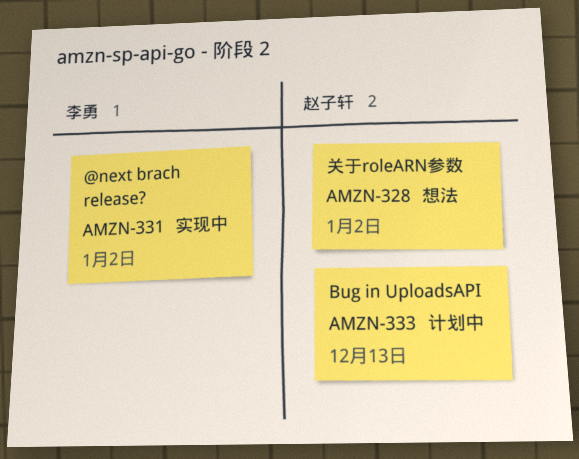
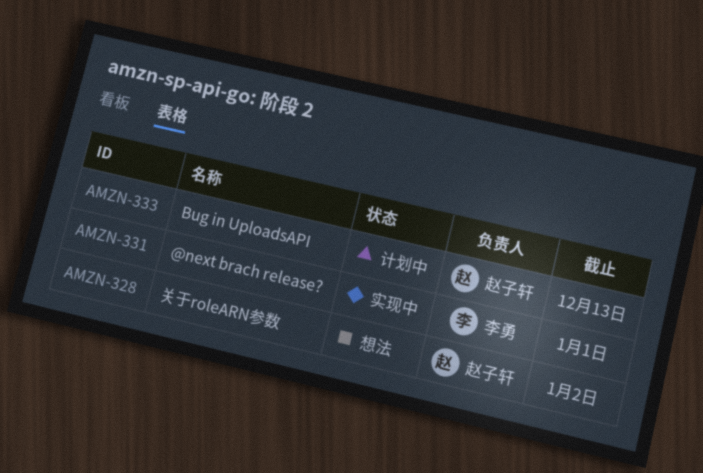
AMZN-331, due: Jan 2 -> Jan 1

